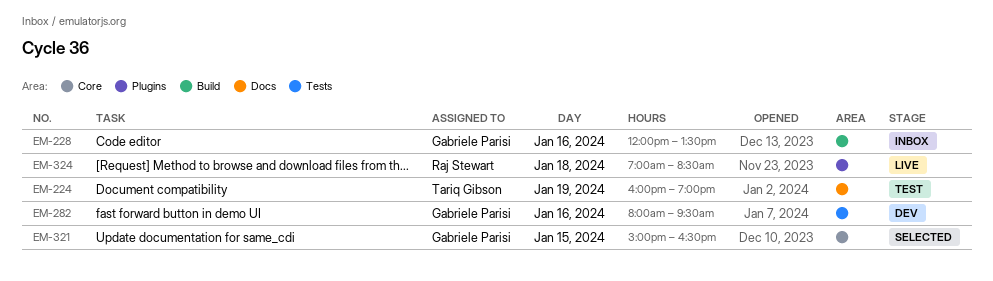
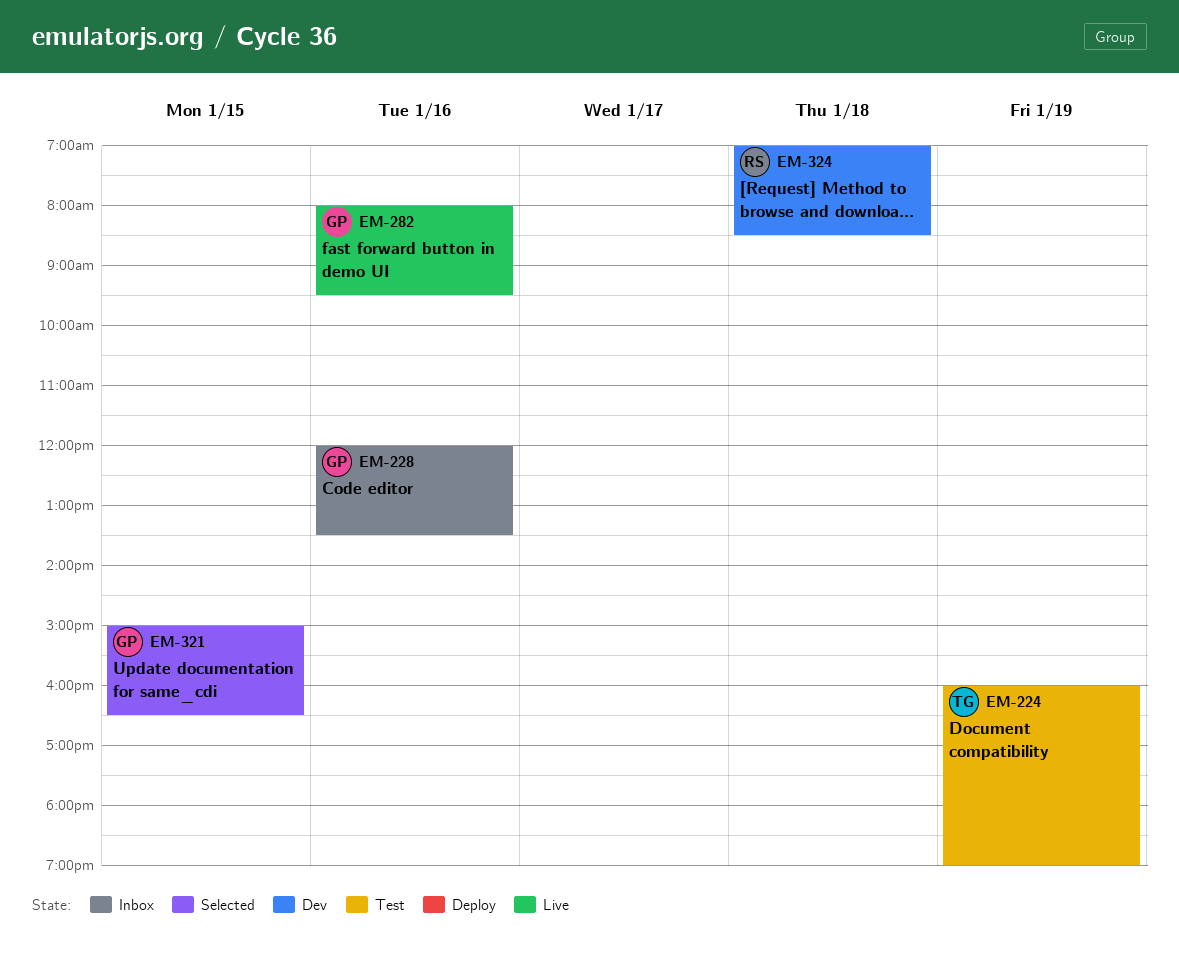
EM-282, status: Dev -> Live
EM-324, status: Live -> Dev

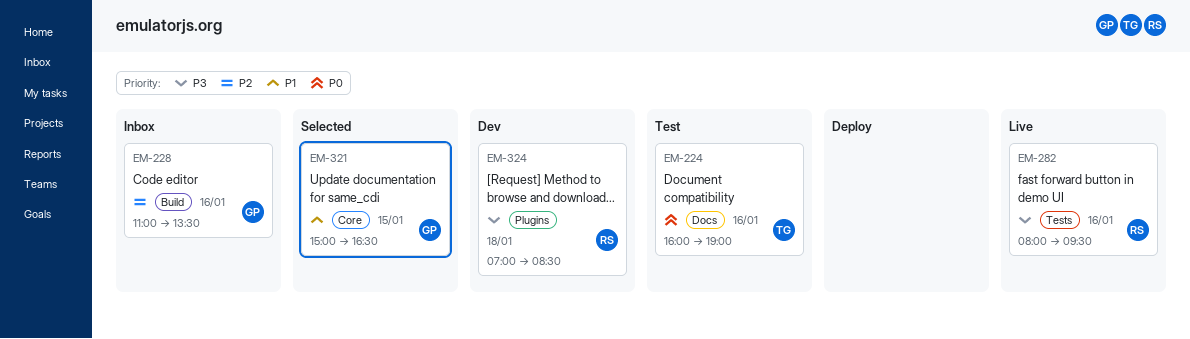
EM-224, day: Jan 19 -> Jan 16
EM-228, begins: 12:00 -> 11:00
EM-282, owner: GP -> RS

